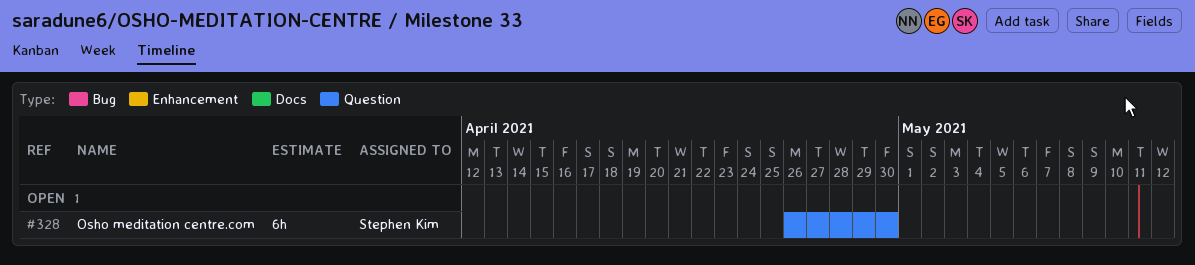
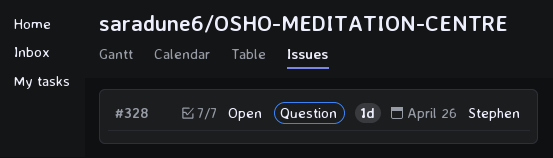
#328, estimate: 6h -> 1d
#328, due: Apr 30 -> Apr 26

